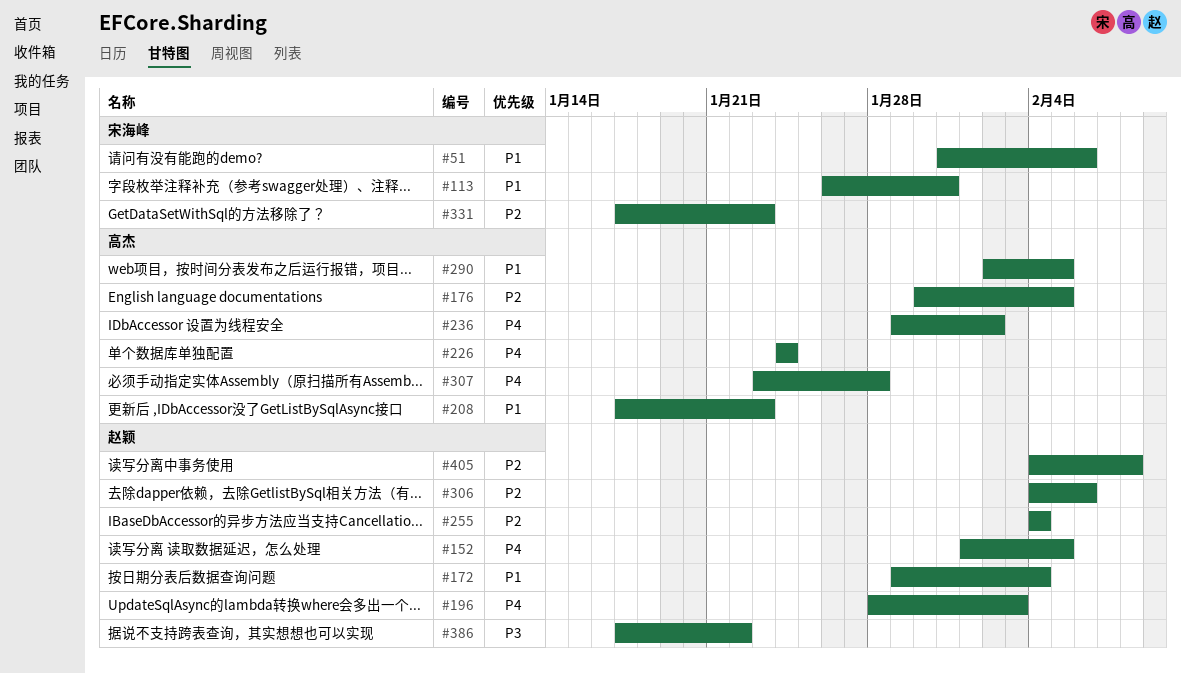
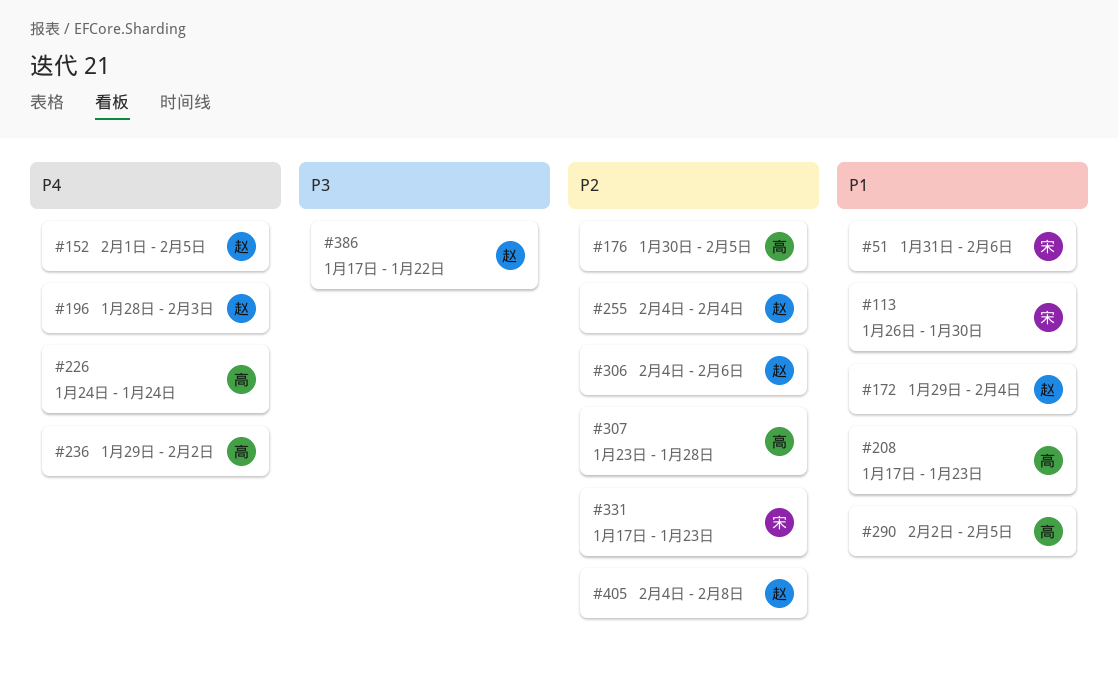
#113, due: Jan 31 -> Jan 30
#307, priority: P4 -> P2

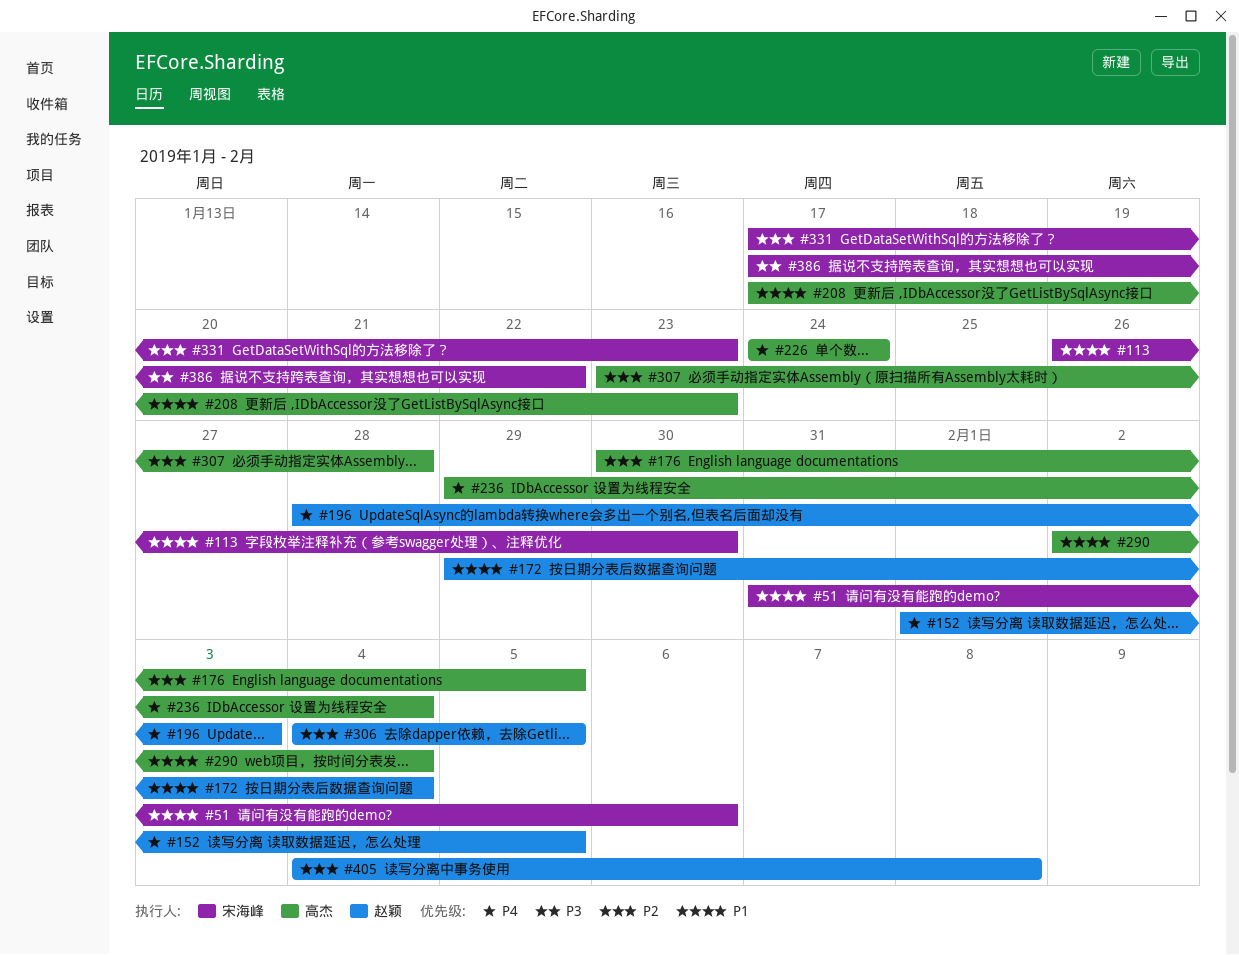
#236, due: Feb 2 -> Feb 4
#255: present -> none
#290, due: Feb 5 -> Feb 4
#306, due: Feb 6 -> Feb 5
#386, owner: 赵颖 -> 宋海峰

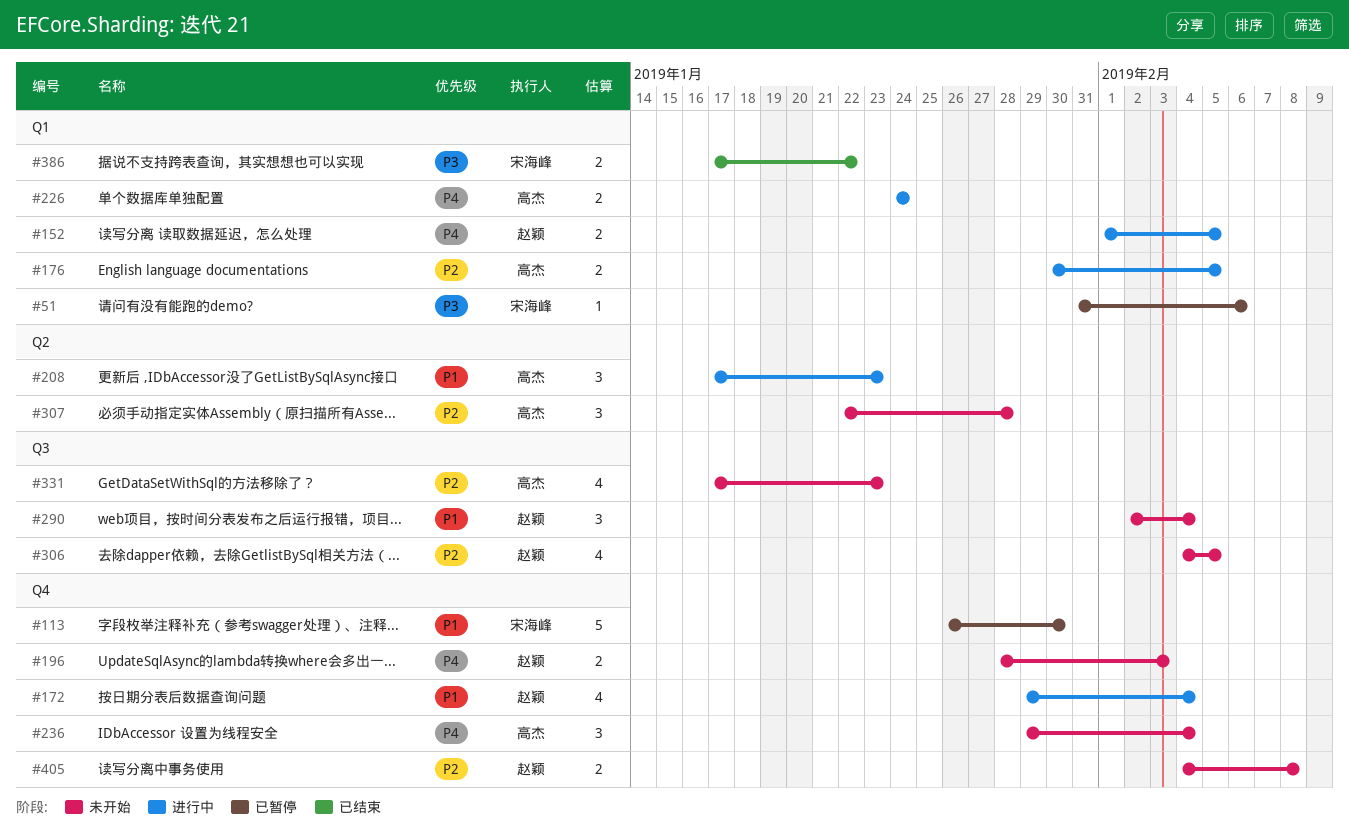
#51, priority: P1 -> P3
#290, owner: 高杰 -> 赵颖
#307, start: Jan 23 -> Jan 22
#331, owner: 宋海峰 -> 高杰

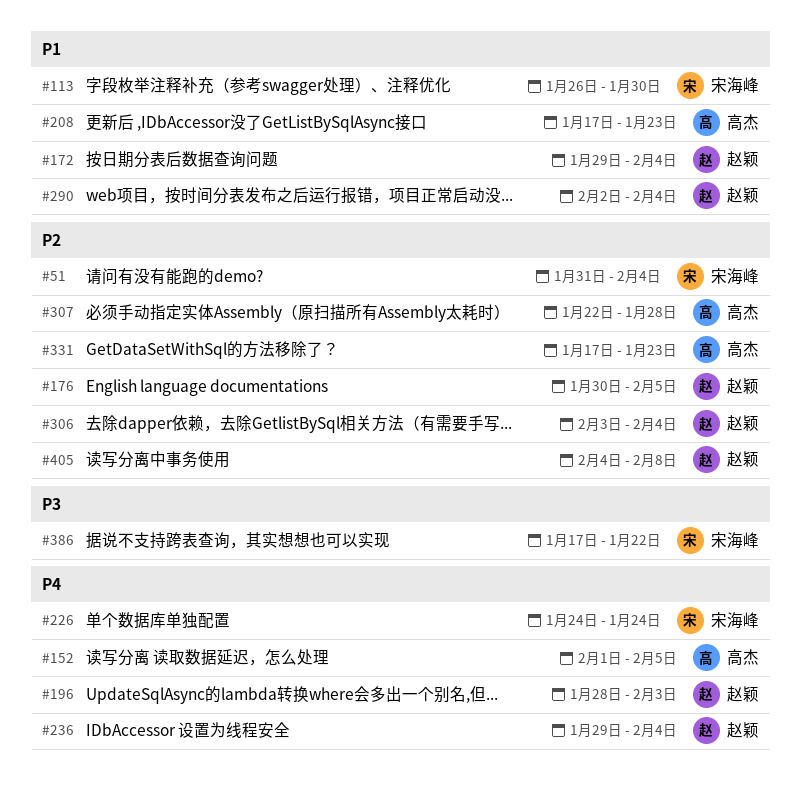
#51, priority: P3 -> P2
#51, due: Feb 6 -> Feb 4
#152, owner: 赵颖 -> 高杰
#176, owner: 高杰 -> 赵颖
#226, owner: 高杰 -> 宋海峰
#236, owner: 高杰 -> 赵颖
#306, start: Feb 4 -> Feb 3
#306, due: Feb 5 -> Feb 4

